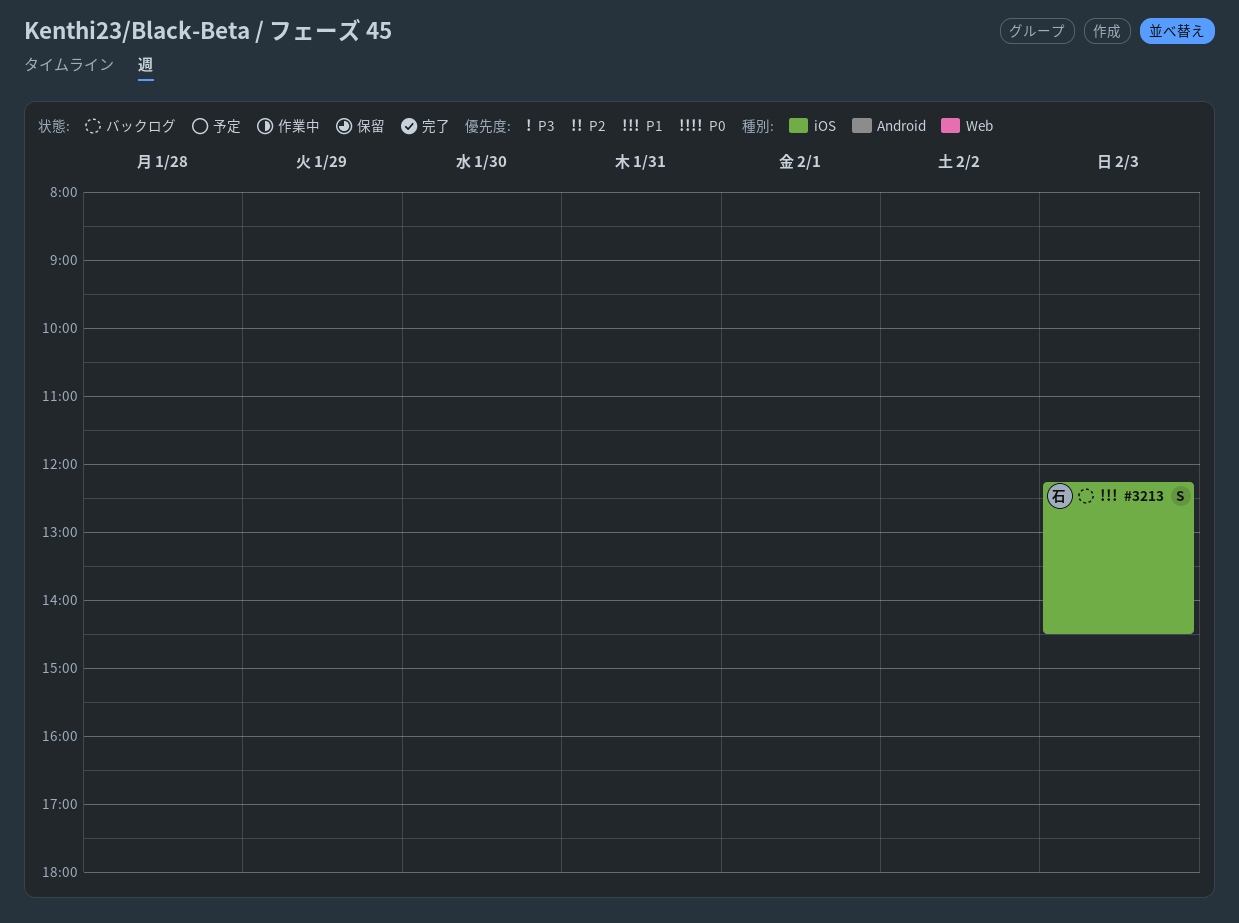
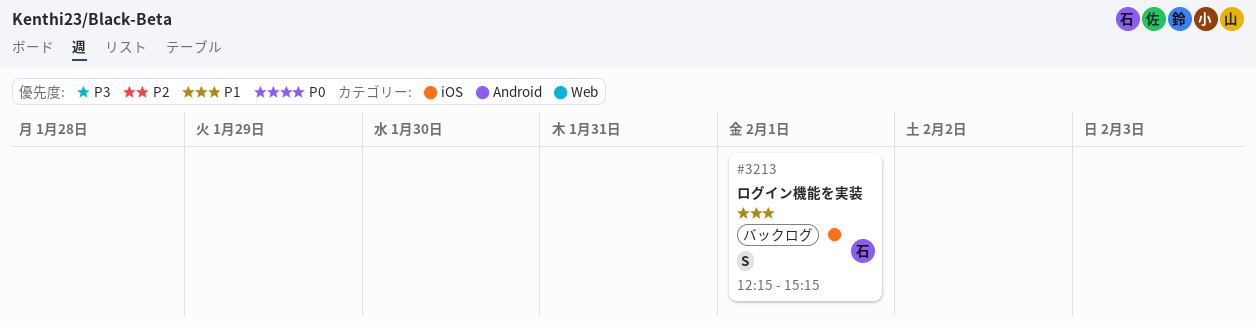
#3213, day: Feb 3 -> Feb 1
#3213, ends: 14:30 -> 15:15

